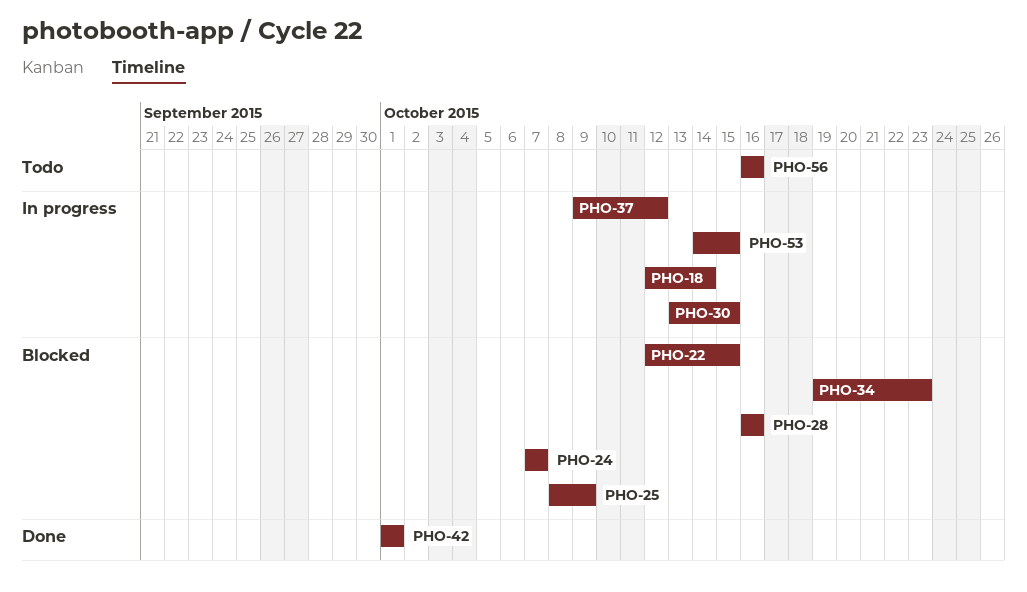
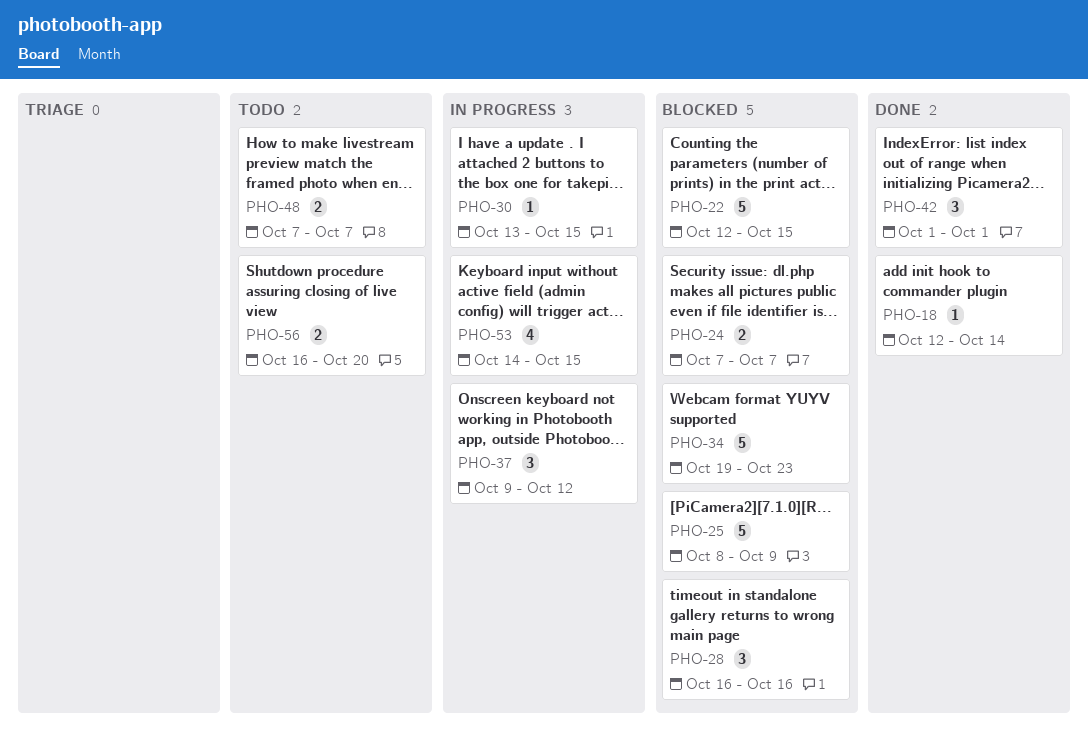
PHO-18, status: In progress -> Done
PHO-48: none -> present
PHO-56, due: Oct 16 -> Oct 20

